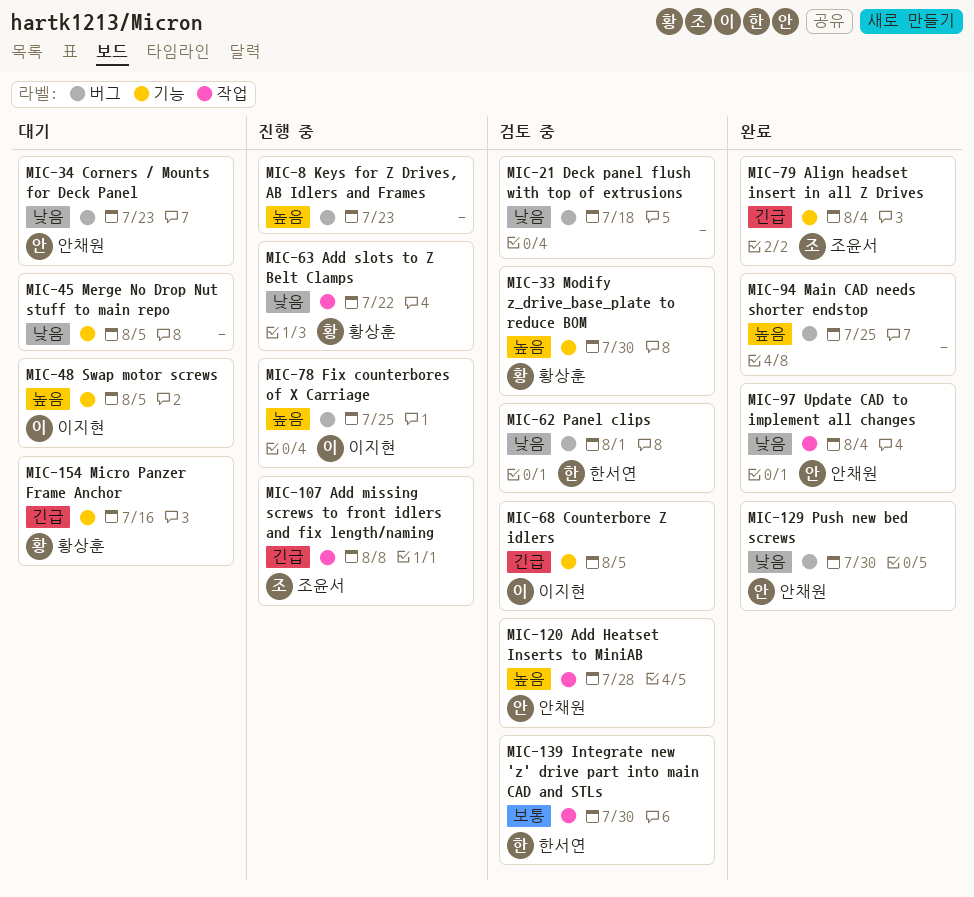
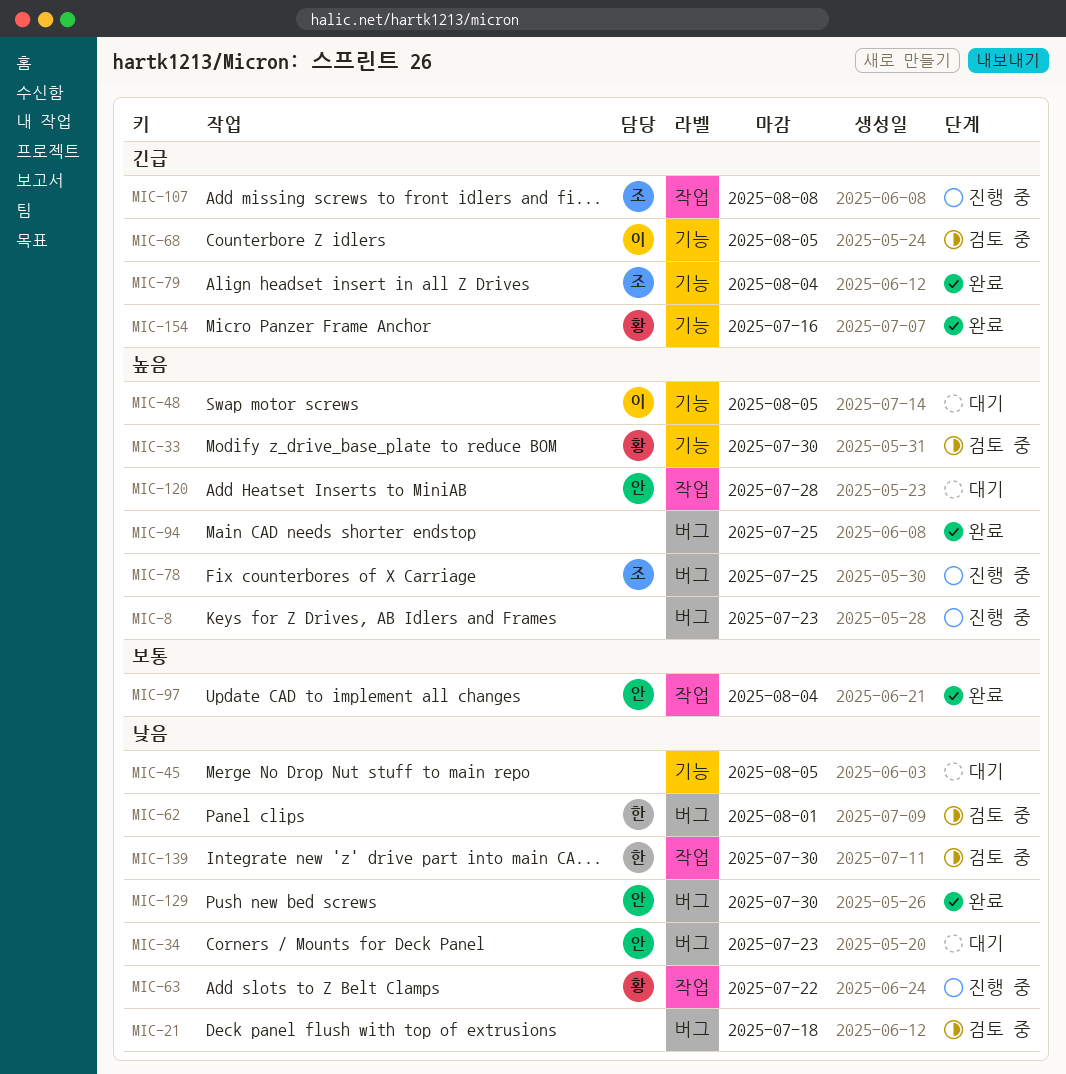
MIC-78, owner: 이지현 -> 조윤서
MIC-97, priority: 낮음 -> 보통
MIC-120, status: 검토 중 -> 대기
MIC-139, priority: 보통 -> 낮음
MIC-154, status: 대기 -> 완료

